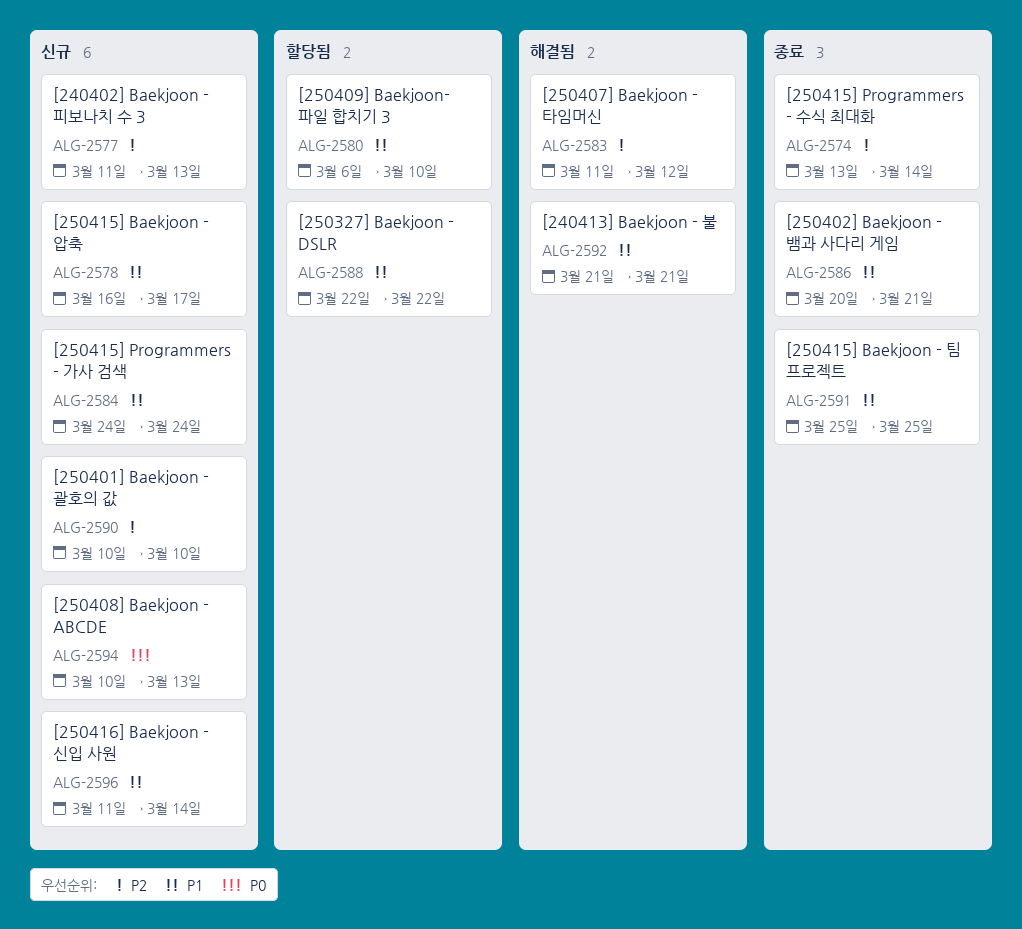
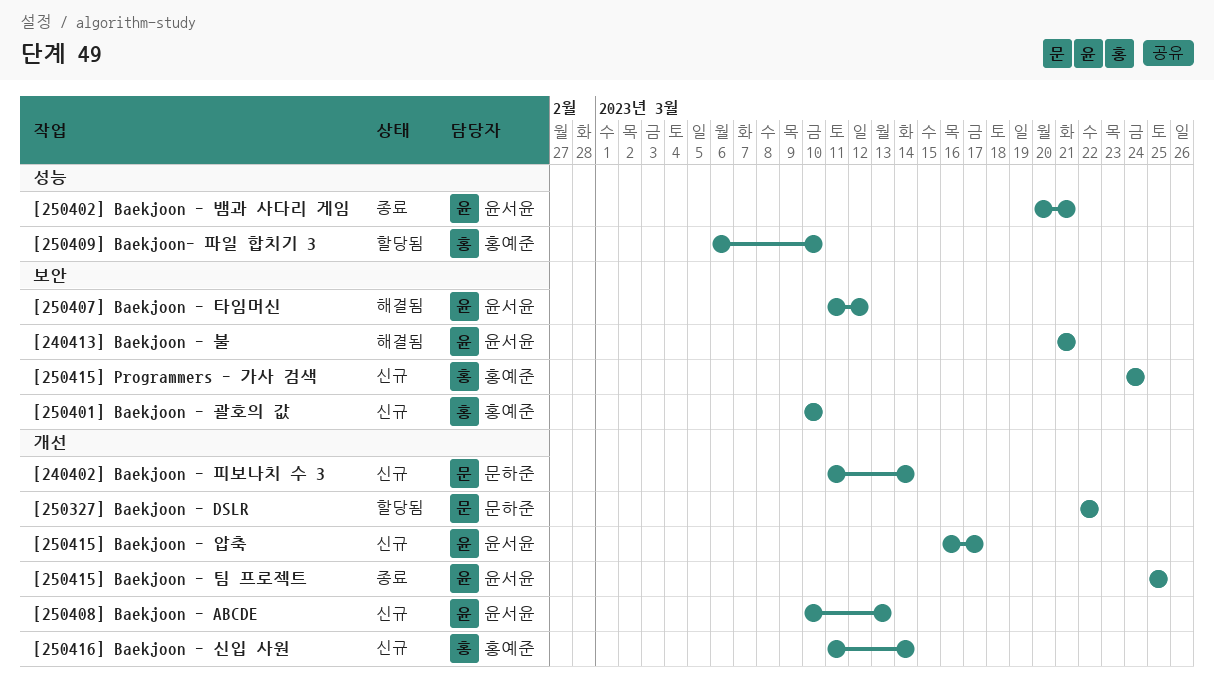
[240402] Baekjoon - 피보나치 수 3, due: Mar 13 -> Mar 14
[250415] Programmers - 수식 최대화: present -> none

